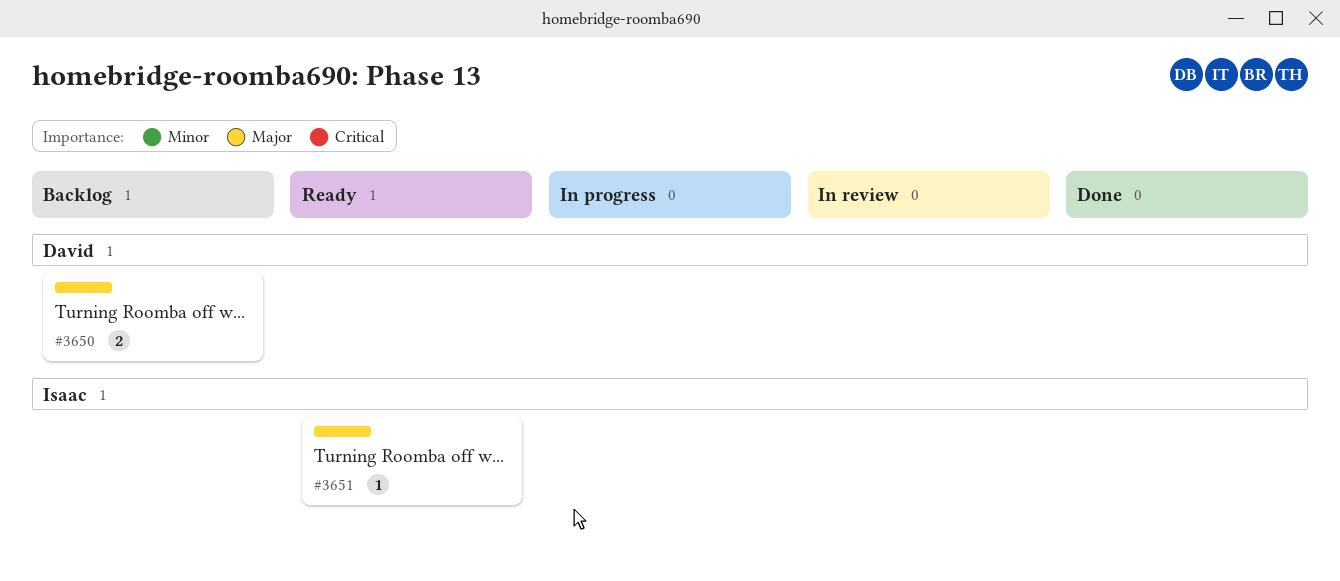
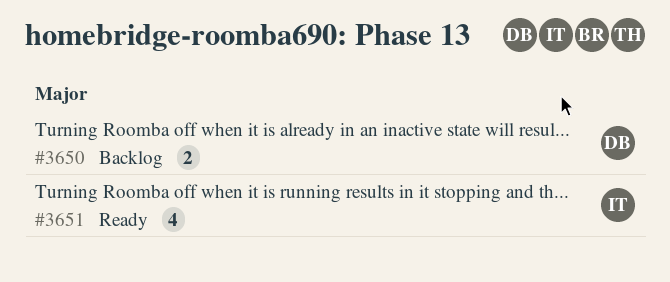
#3651, estimate: 1 -> 4

